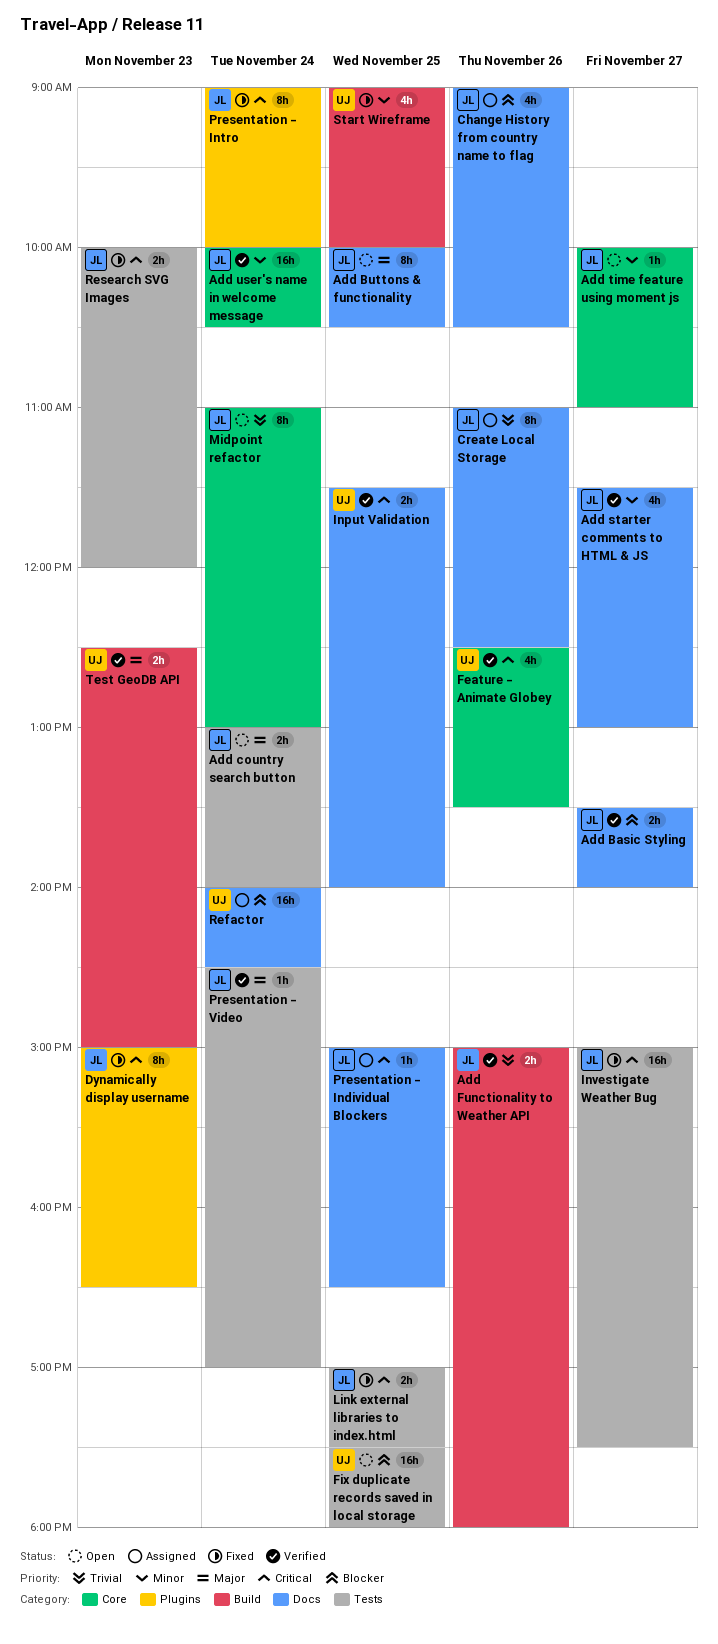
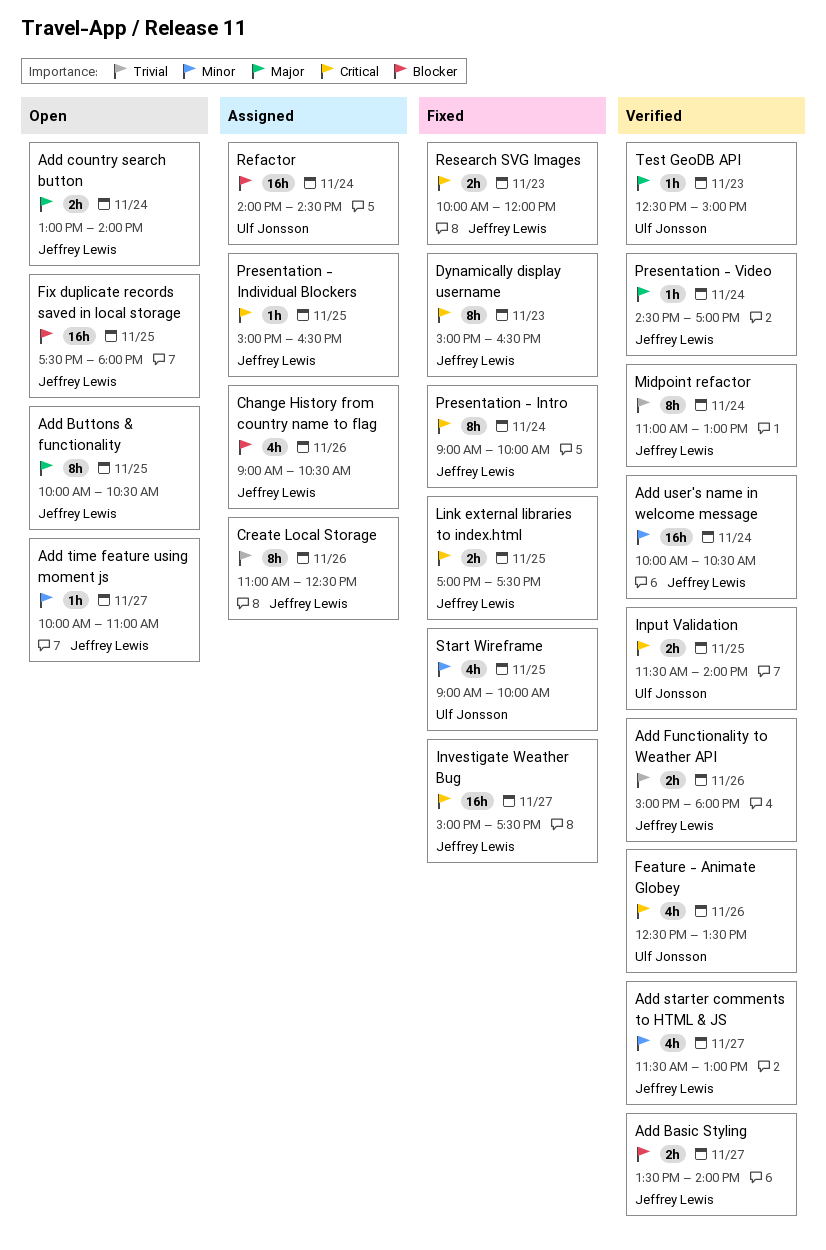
Fix duplicate records saved in local storage, owner: Ulf Jonsson -> Jeffrey Lewis
Midpoint refactor, status: Open -> Verified
Test GeoDB API, estimate: 2h -> 1h

